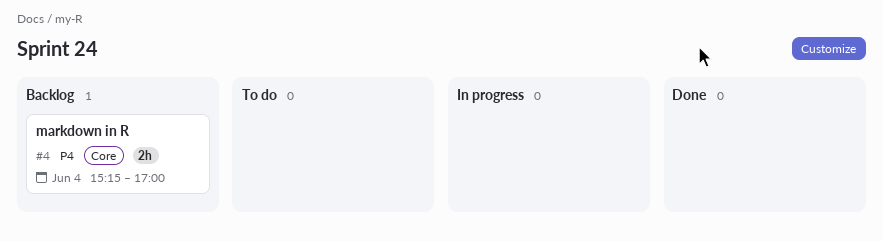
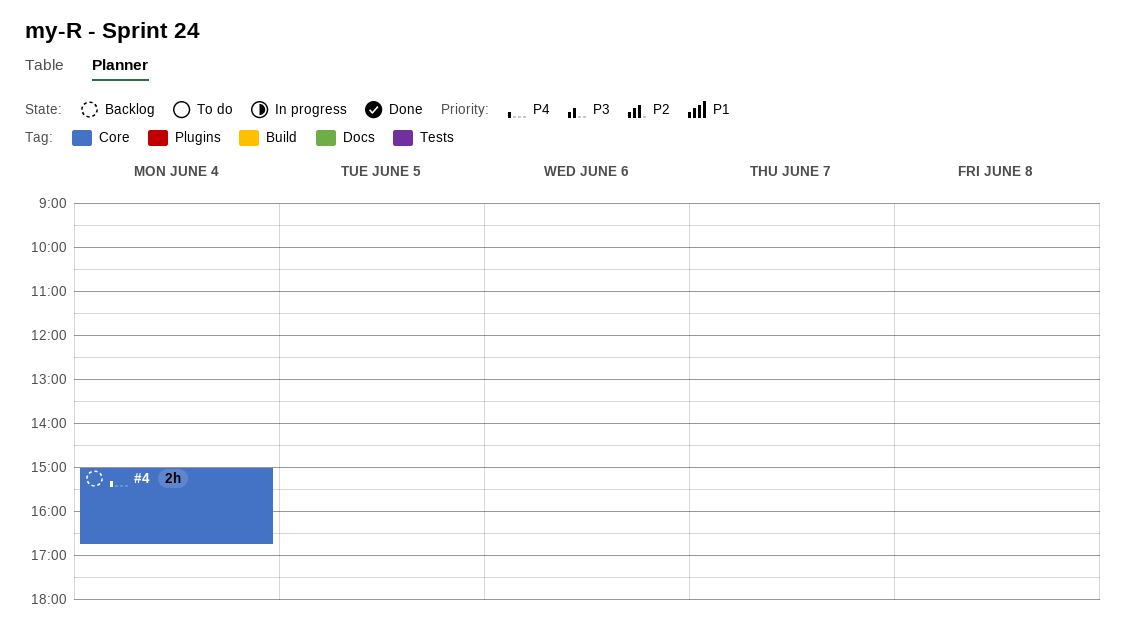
#4, begins: 15:15 -> 15:00
#4, ends: 17:00 -> 16:45

